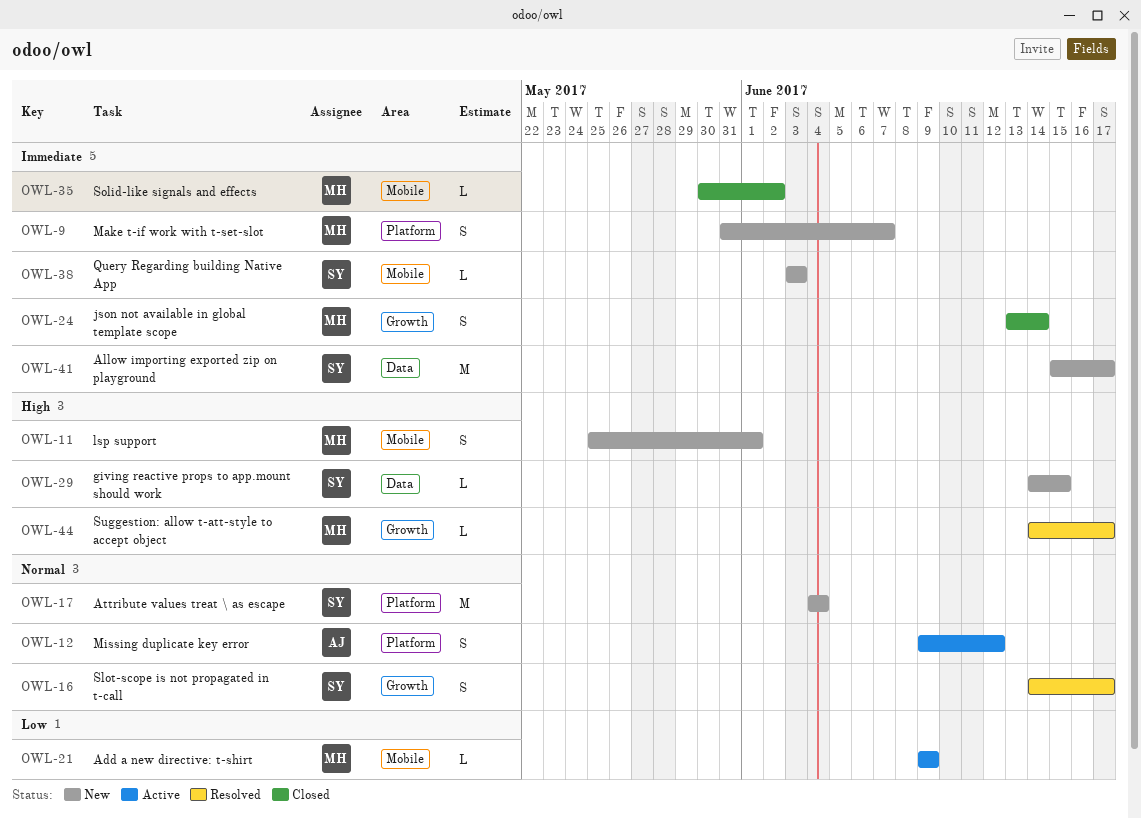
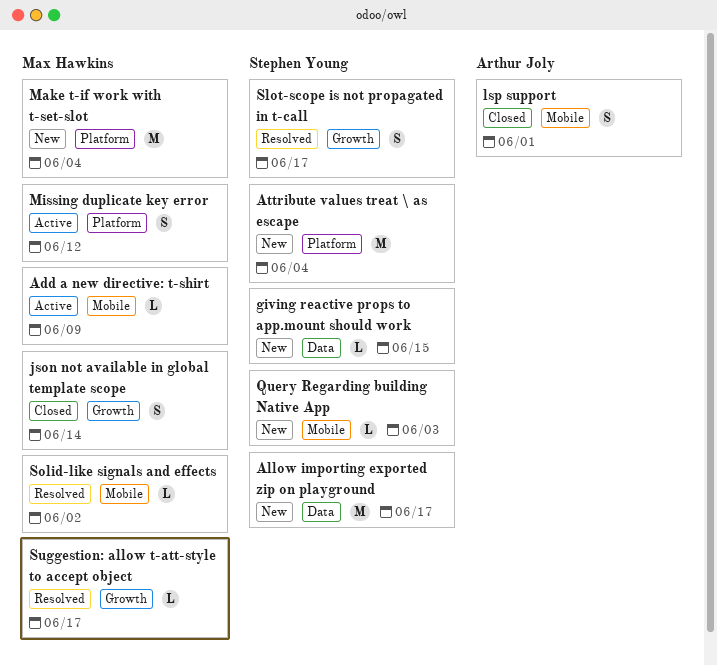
lsp support, status: New -> Closed
lsp support, owner: Max Hawkins -> Arthur Joly
Make t-if work with t-set-slot, estimate: S -> M
Make t-if work with t-set-slot, due: Jun 7 -> Jun 4
Missing duplicate key error, owner: Arthur Joly -> Max Hawkins
Solid-like signals and effects, status: Closed -> Resolved

